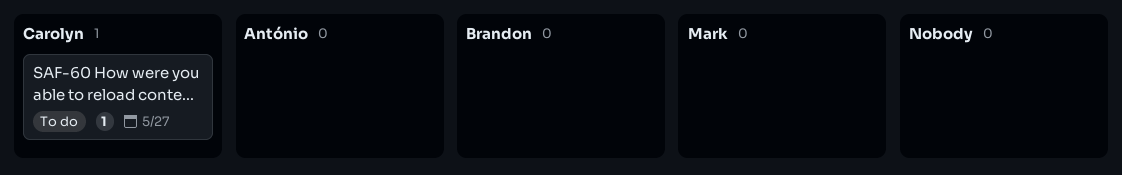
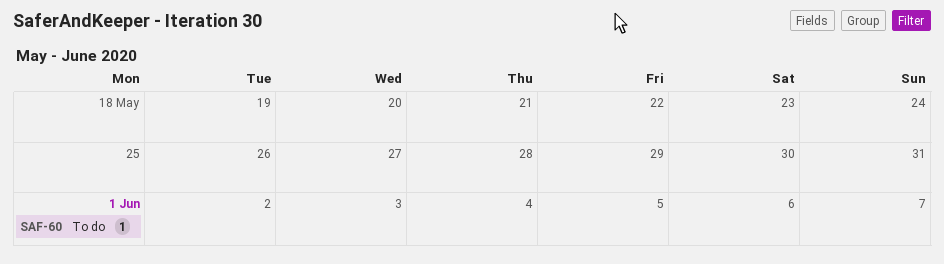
SAF-60, due: May 27 -> Jun 1

